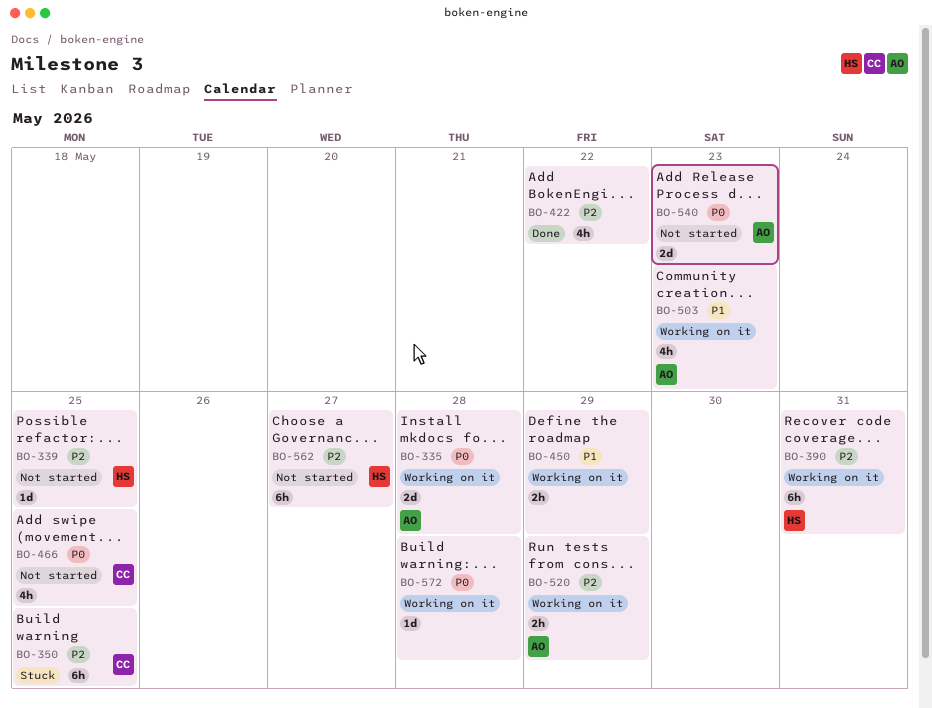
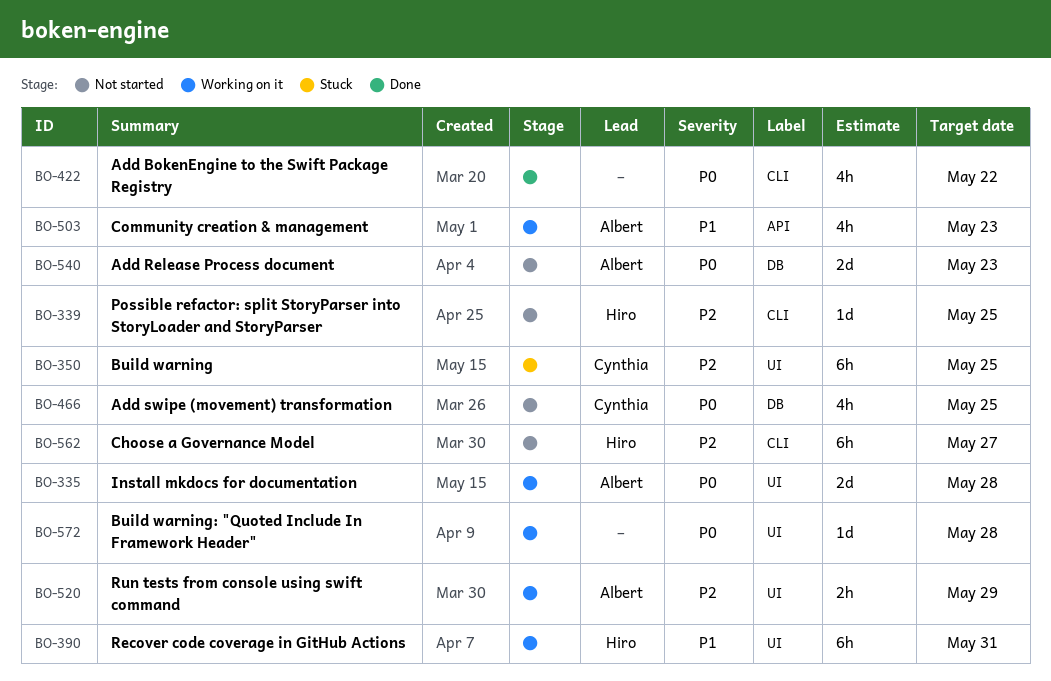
BO-390, priority: P2 -> P1
BO-422, priority: P2 -> P0
BO-450: present -> none

